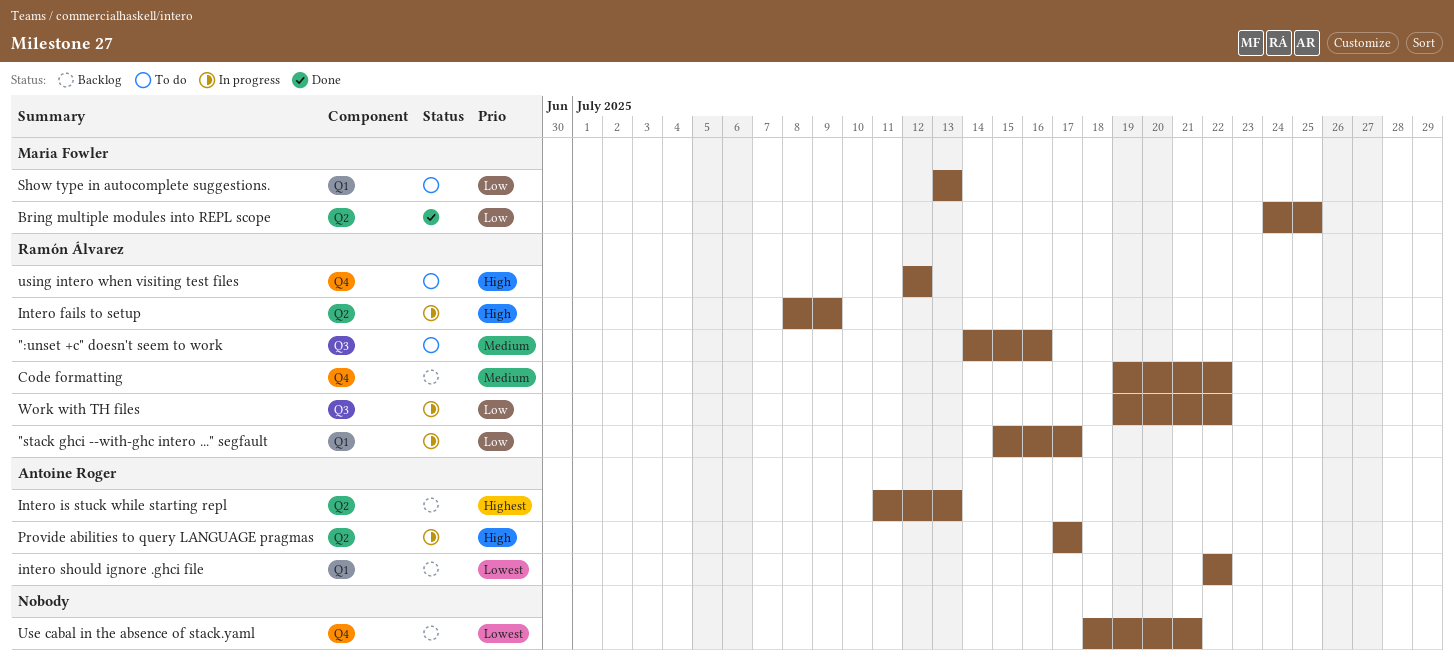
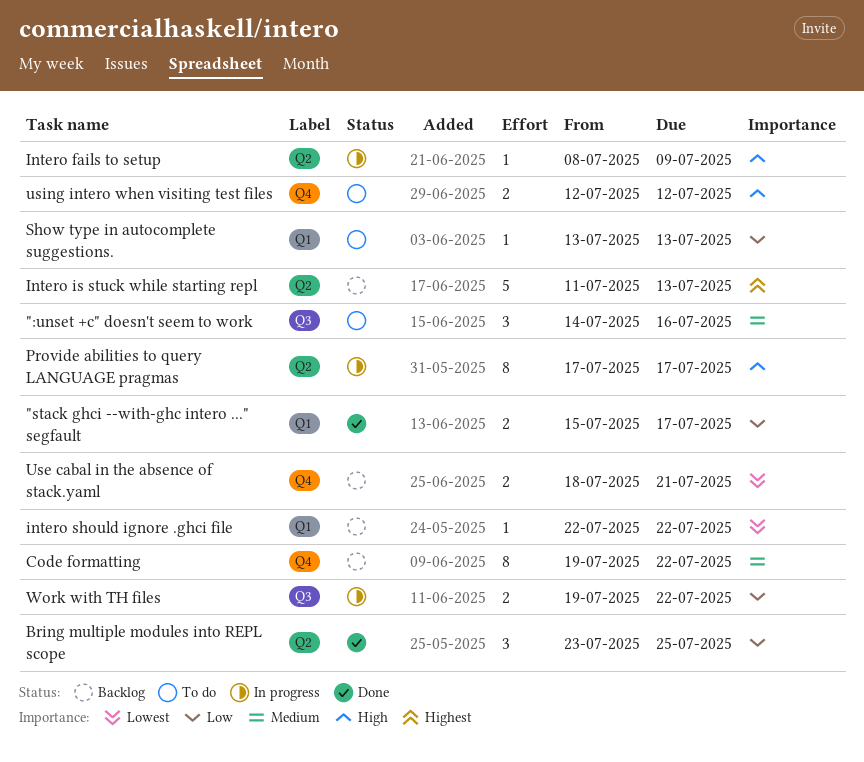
"stack ghci --with-ghc intero ..." segfault, status: In progress -> Done
Bring multiple modules into REPL scope, start: Jul 24 -> Jul 23

